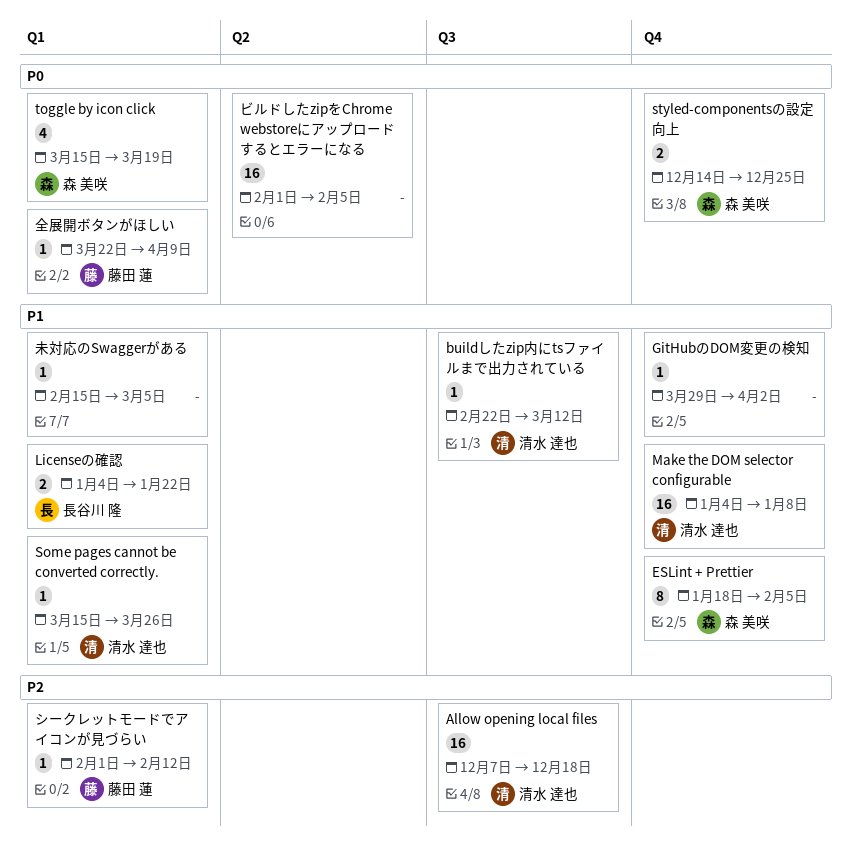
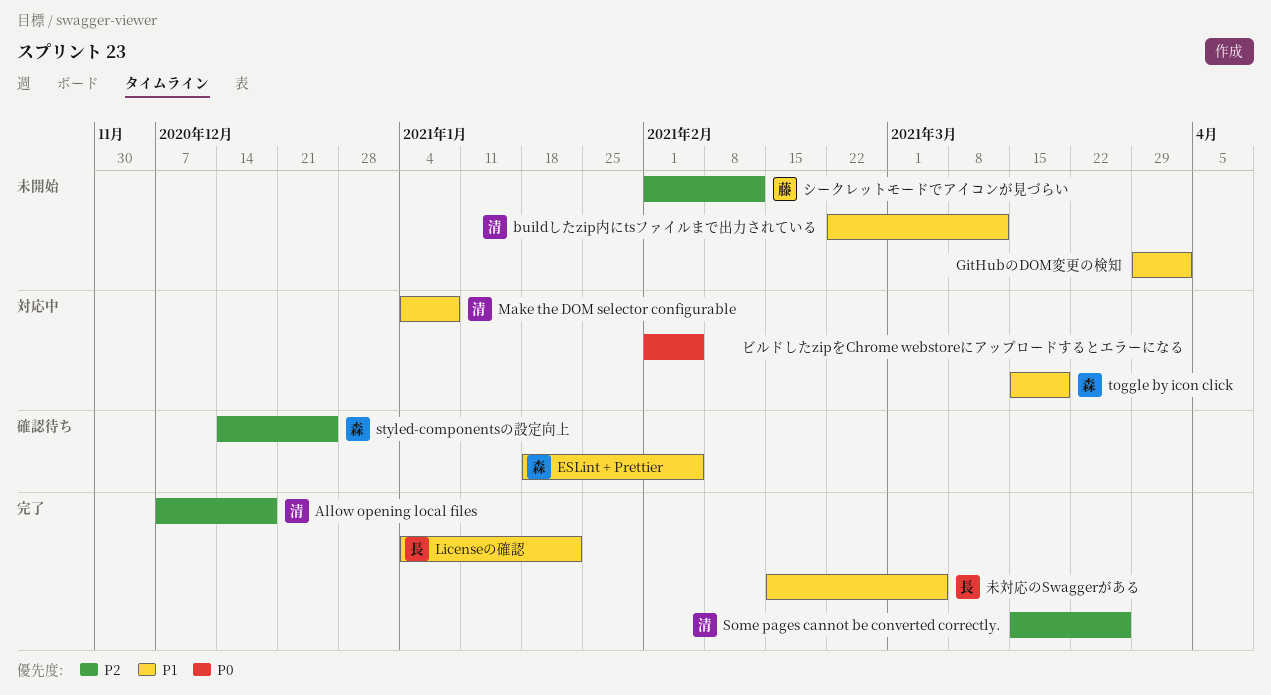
Some pages cannot be converted correctly., priority: P1 -> P2
styled-componentsの設定向上, priority: P0 -> P2
toggle by icon click, priority: P0 -> P1
全展開ボタンがほしい: present -> none
未対応のSwaggerがある, owner: none -> 長谷川 隆

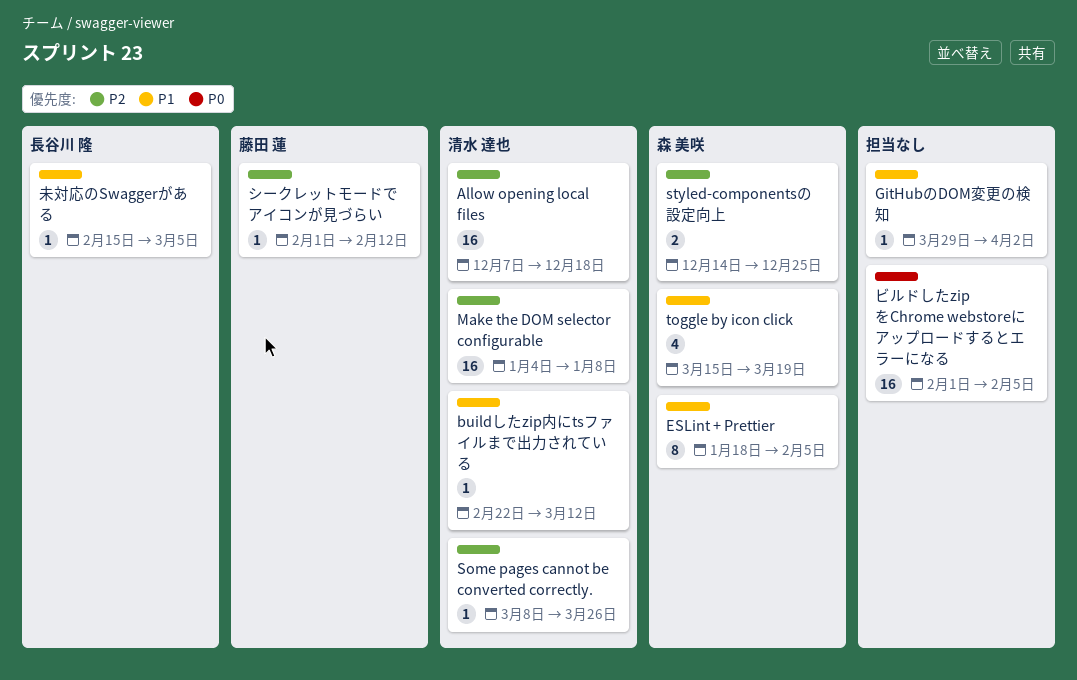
Licenseの確認: present -> none
Make the DOM selector configurable, priority: P1 -> P2
Some pages cannot be converted correctly., start: Mar 15 -> Mar 8

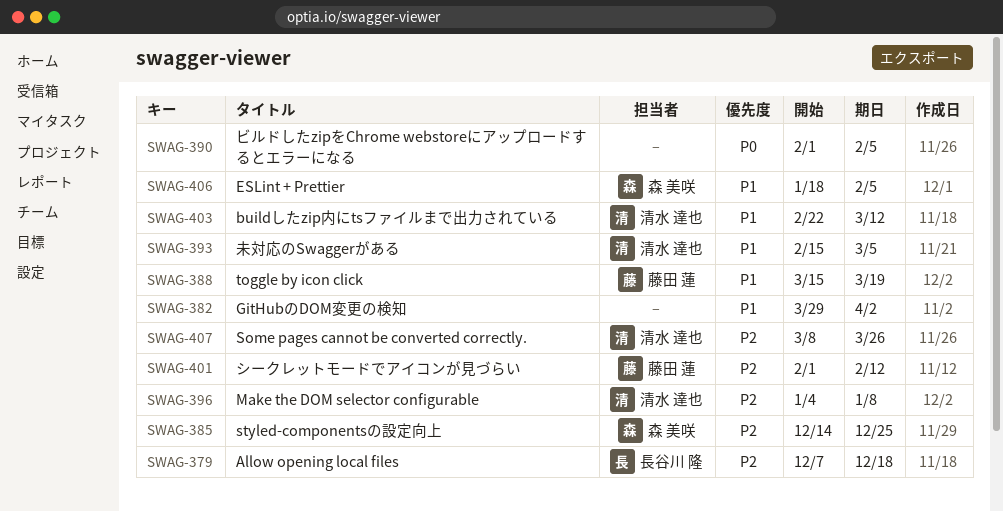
Allow opening local files, owner: 清水 達也 -> 長谷川 隆
toggle by icon click, owner: 森 美咲 -> 藤田 蓮
未対応のSwaggerがある, owner: 長谷川 隆 -> 清水 達也

